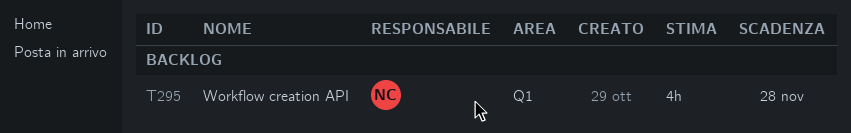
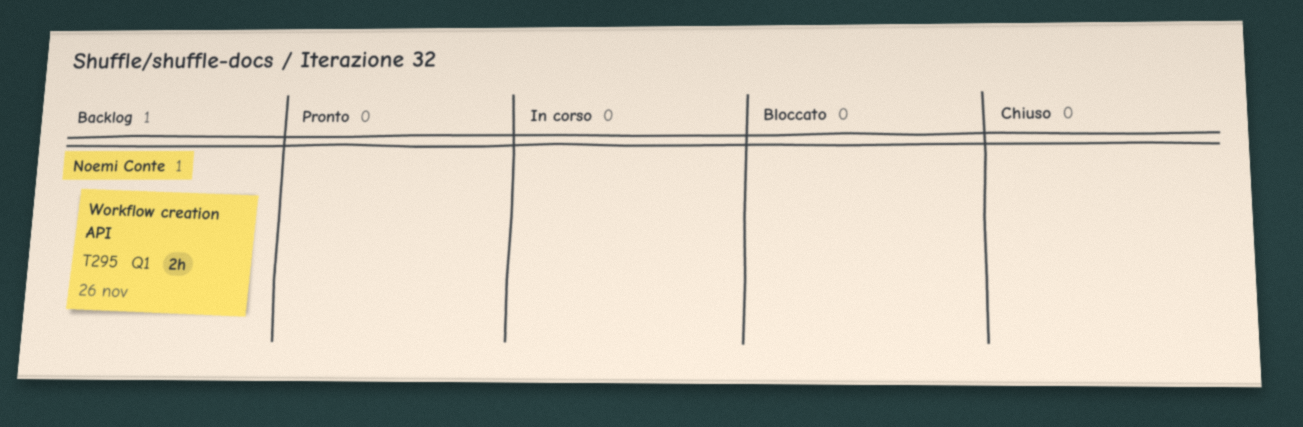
T295, estimate: 4h -> 2h
T295, due: Nov 28 -> Nov 26

